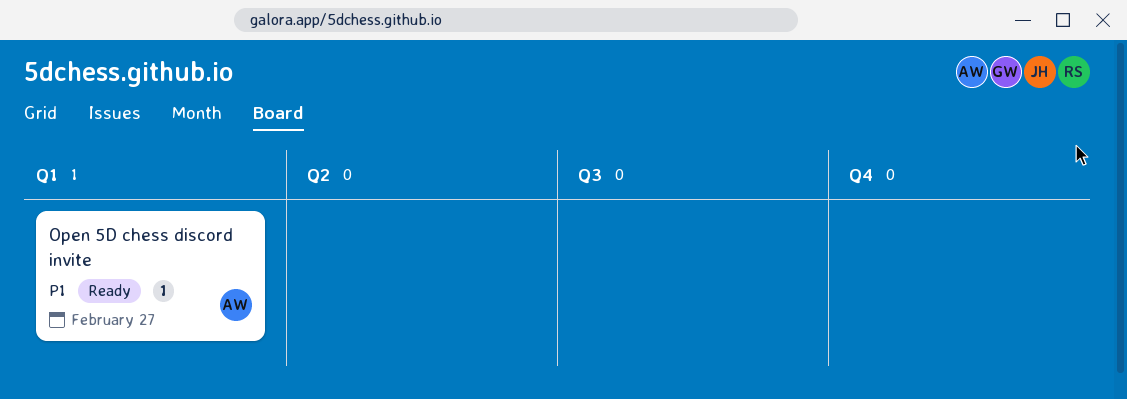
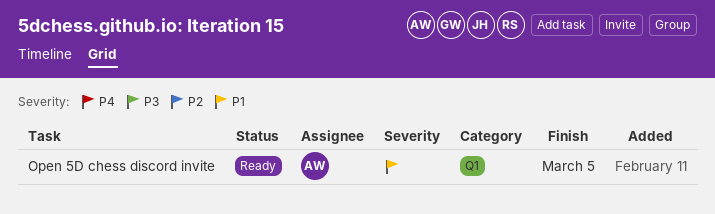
Open 5D chess discord invite, due: Feb 27 -> Mar 5

